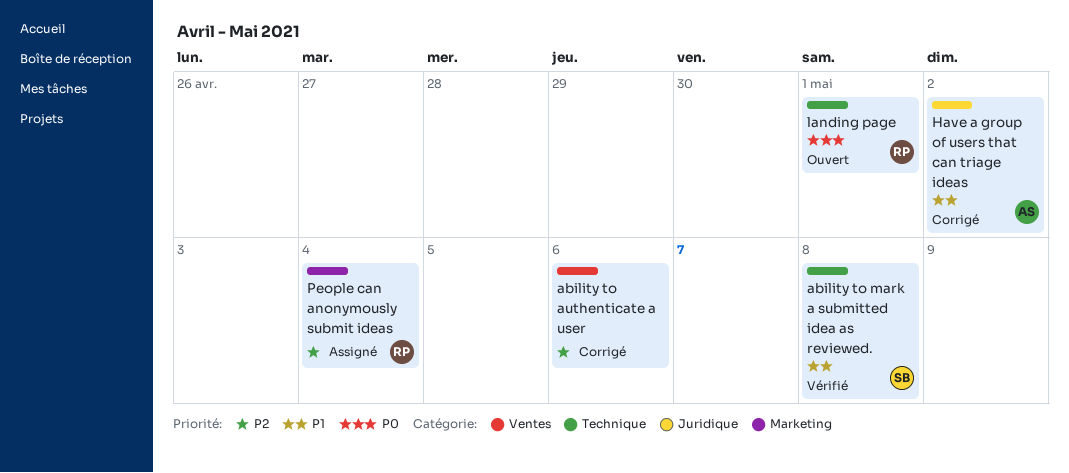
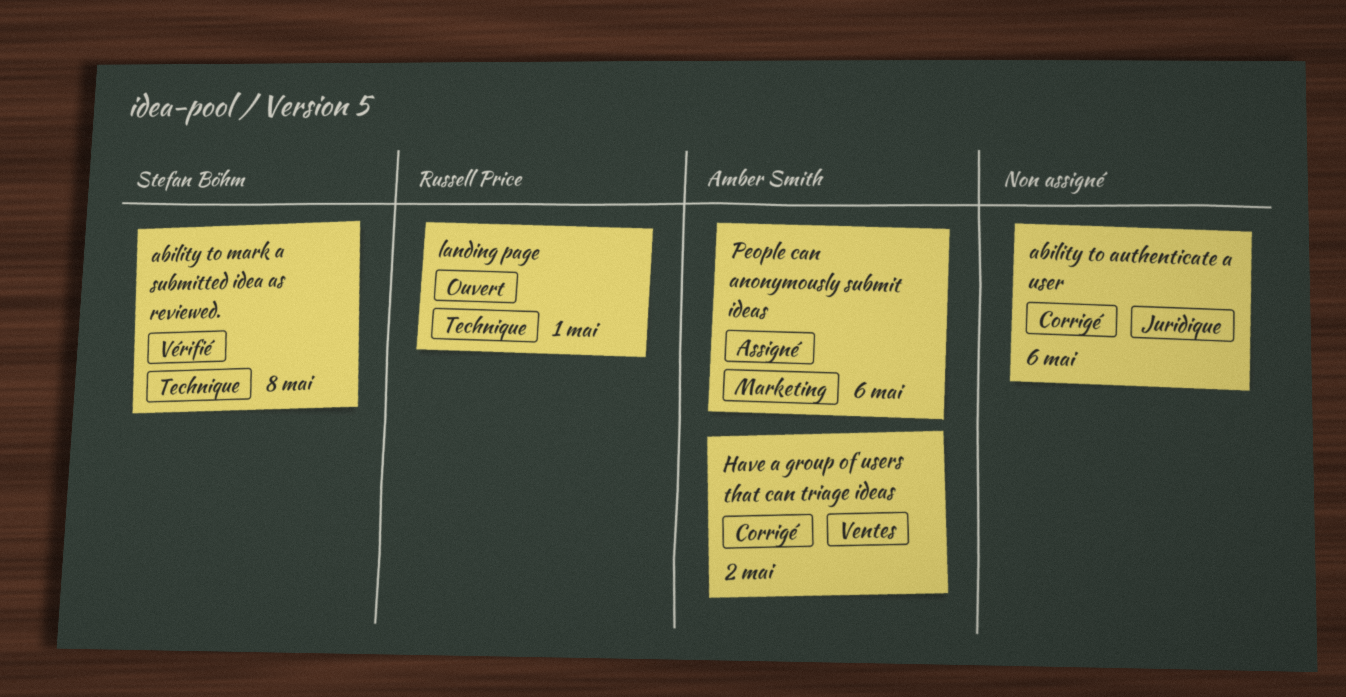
ability to authenticate a user, label: Ventes -> Juridique
Have a group of users that can triage ideas, label: Juridique -> Ventes
People can anonymously submit ideas, owner: Russell Price -> Amber Smith
People can anonymously submit ideas, due: May 4 -> May 6

